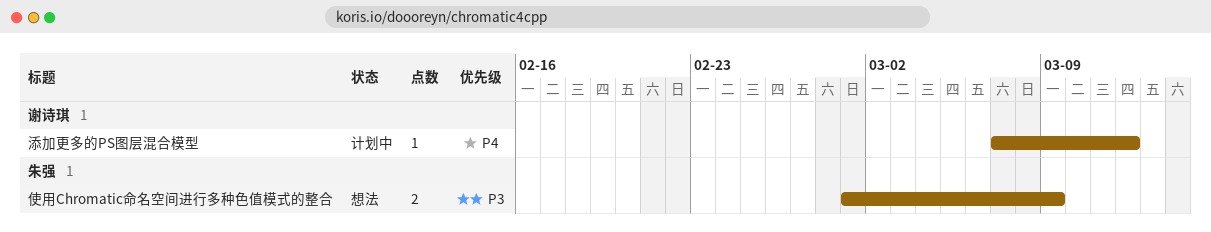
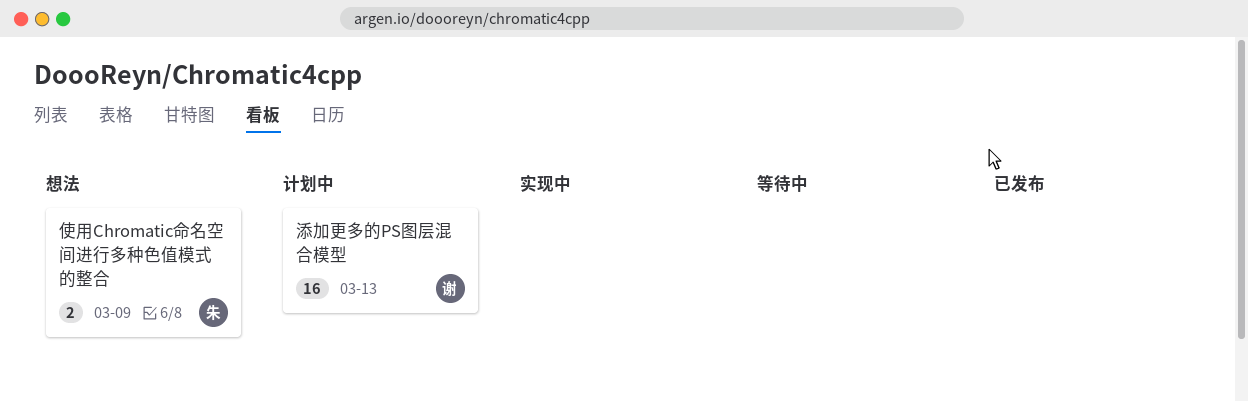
添加更多的PS图层混合模型, estimate: 1 -> 16
添加更多的PS图层混合模型, due: Mar 12 -> Mar 13

